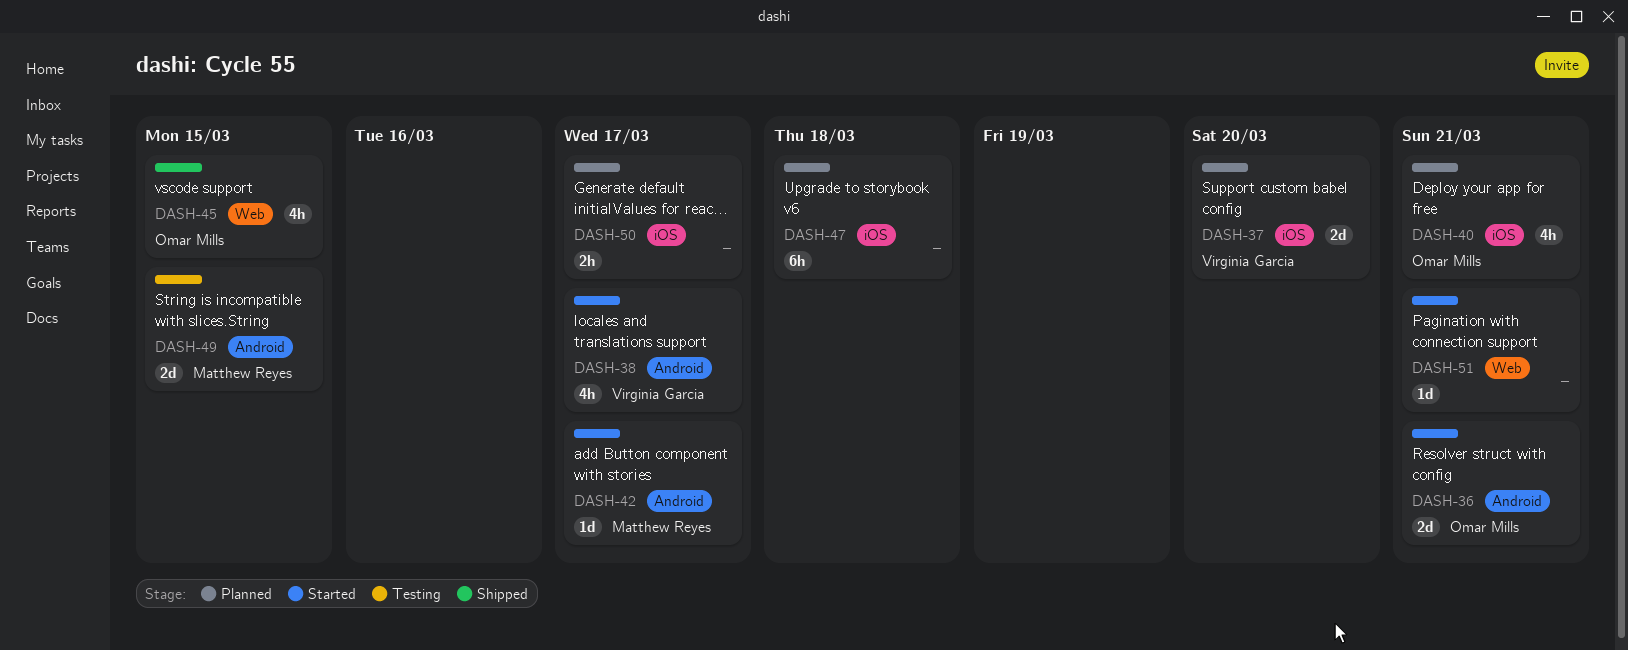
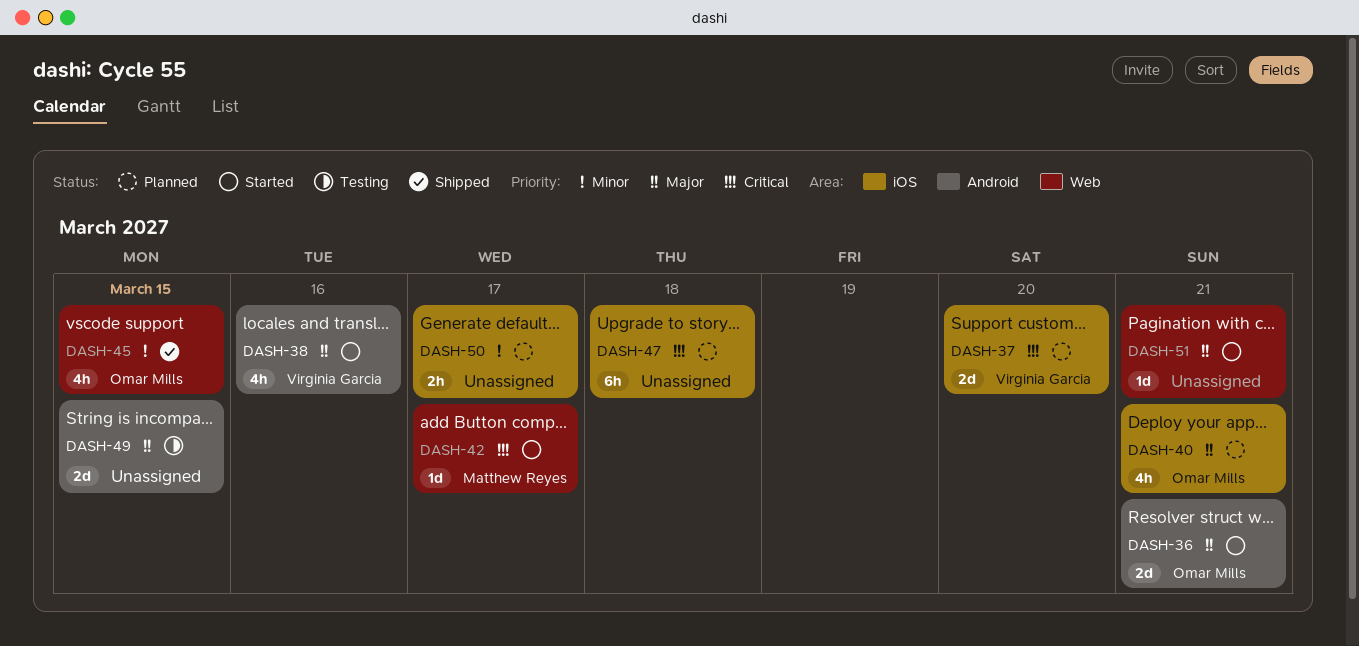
DASH-38, due: Mar 17 -> Mar 16
DASH-42, label: Android -> Web
DASH-49, owner: Matthew Reyes -> none

